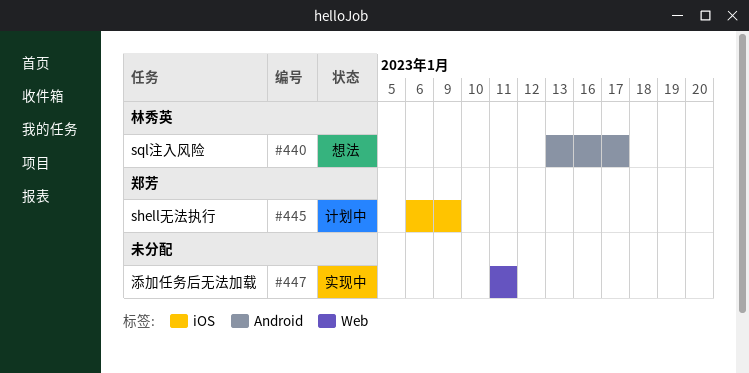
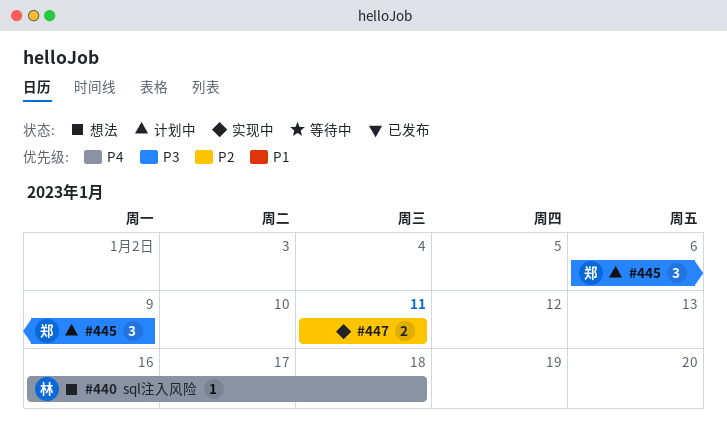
#440, start: Jan 13 -> Jan 16
#440, due: Jan 17 -> Jan 18

